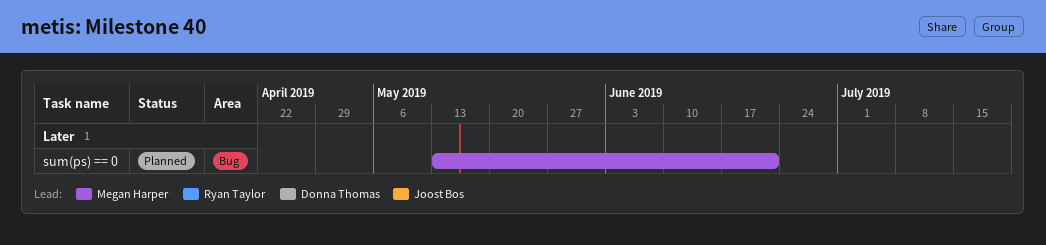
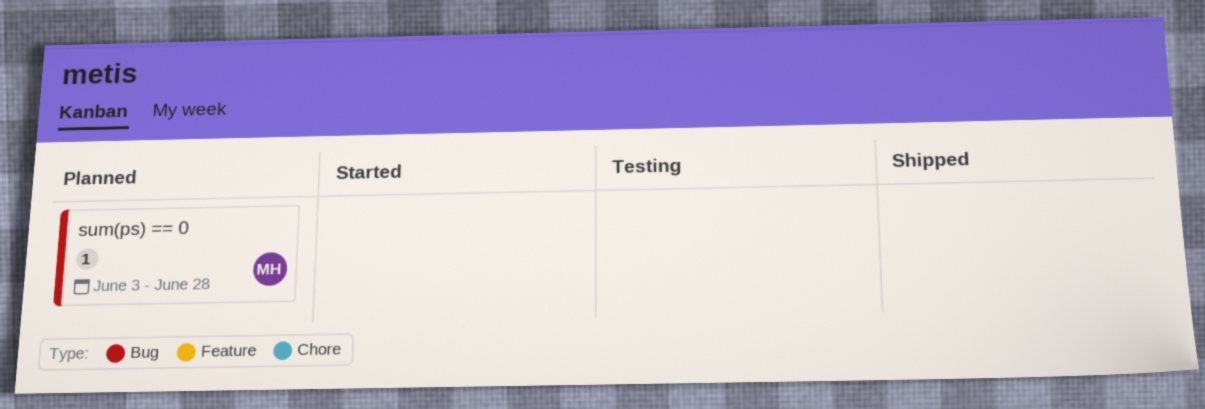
sum(ps) == 0, start: May 13 -> Jun 3
sum(ps) == 0, due: Jun 21 -> Jun 28

